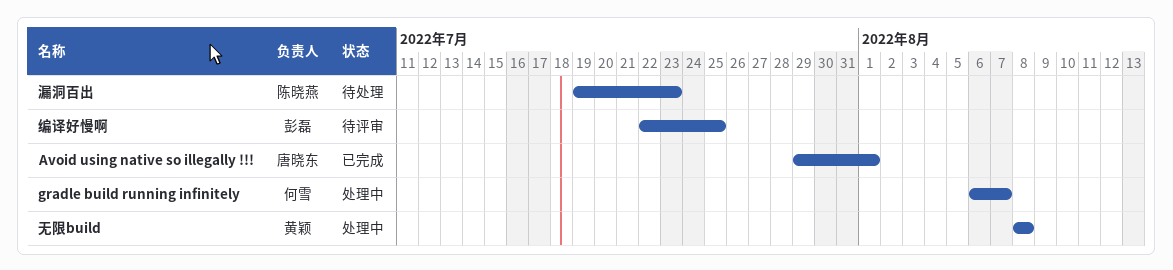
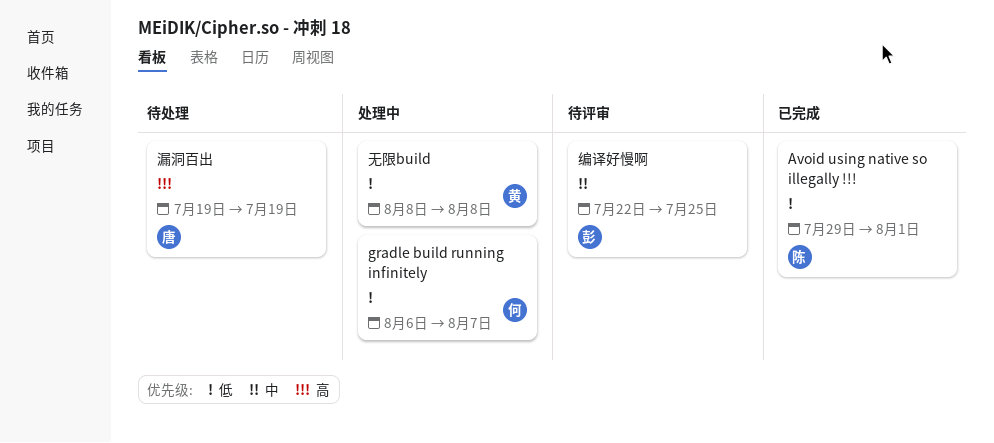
Avoid using native so illegally !!!, owner: 唐晓东 -> 陈晓燕
漏洞百出, owner: 陈晓燕 -> 唐晓东
漏洞百出, due: Jul 23 -> Jul 19

